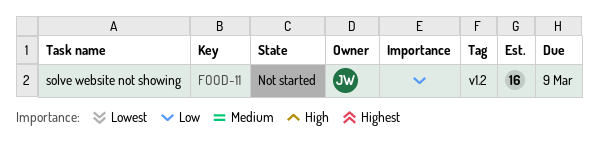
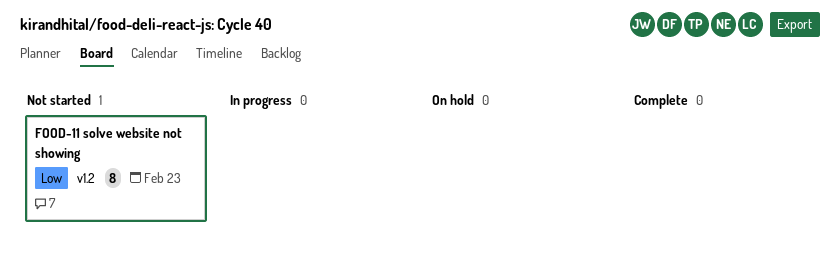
FOOD-11, estimate: 16 -> 8
FOOD-11, due: Mar 9 -> Feb 23

